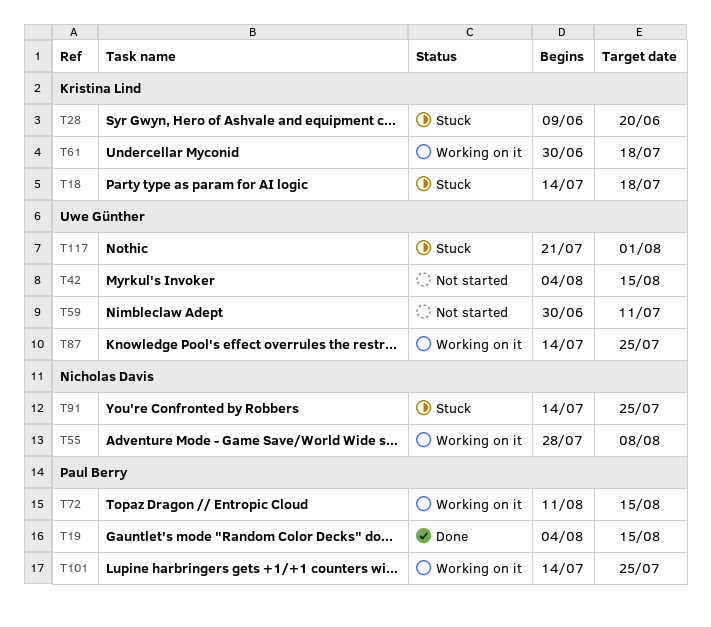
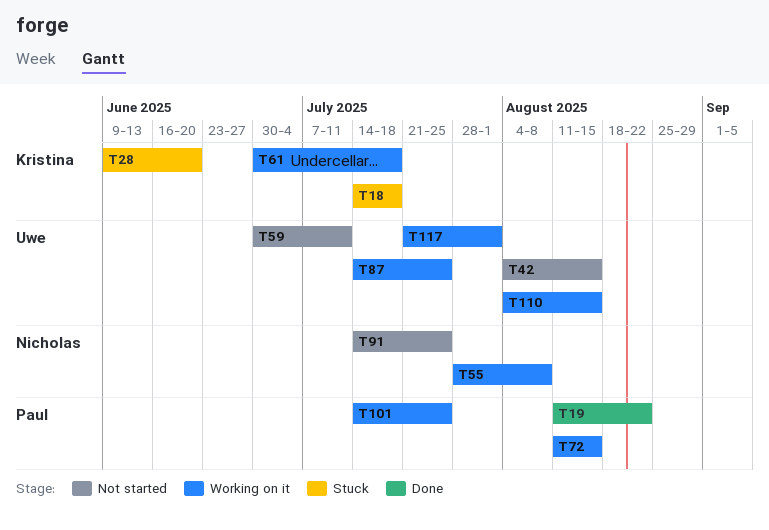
T19, start: Aug 4 -> Aug 11
T19, due: Aug 15 -> Aug 22
T91, status: Stuck -> Not started
T110: none -> present
T117, status: Stuck -> Working on it

